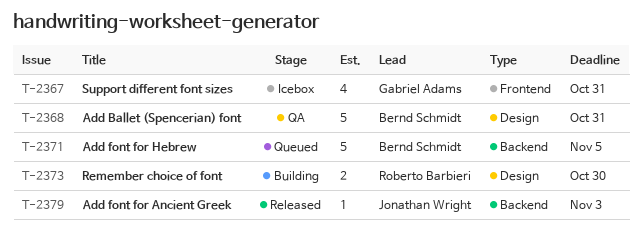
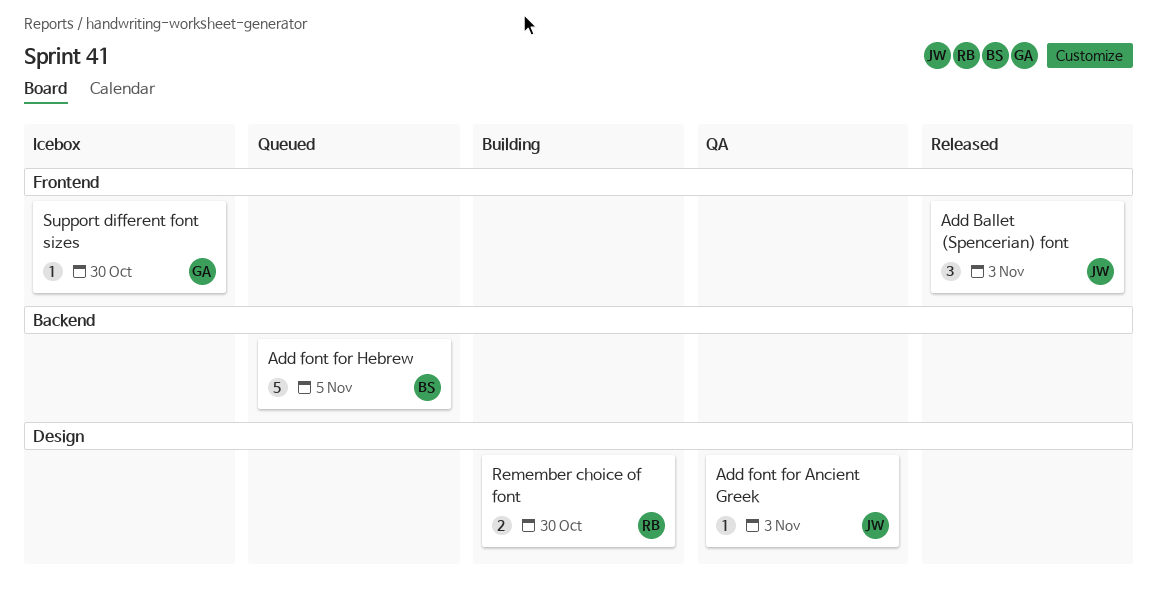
Add Ballet (Spencerian) font, status: QA -> Released
Add Ballet (Spencerian) font, owner: Bernd Schmidt -> Jonathan Wright
Add Ballet (Spencerian) font, label: Design -> Frontend
Add Ballet (Spencerian) font, estimate: 5 -> 3
Add Ballet (Spencerian) font, due: Oct 31 -> Nov 3
Add font for Ancient Greek, status: Released -> QA
Add font for Ancient Greek, label: Backend -> Design
Support different font sizes, estimate: 4 -> 1
Support different font sizes, due: Oct 31 -> Oct 30

